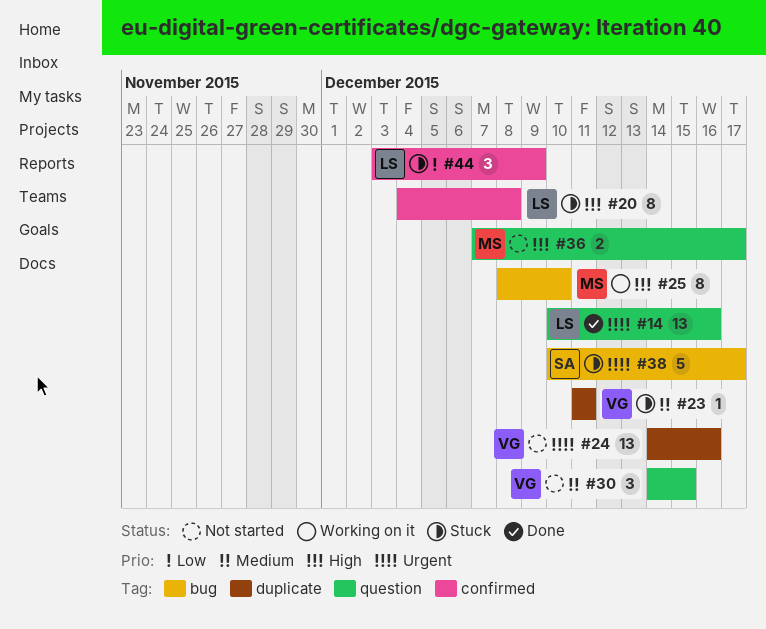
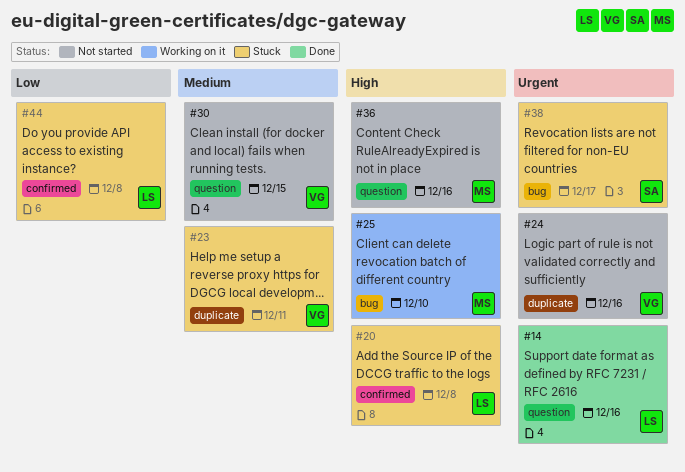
#36, due: Dec 17 -> Dec 16
#44, due: Dec 9 -> Dec 8

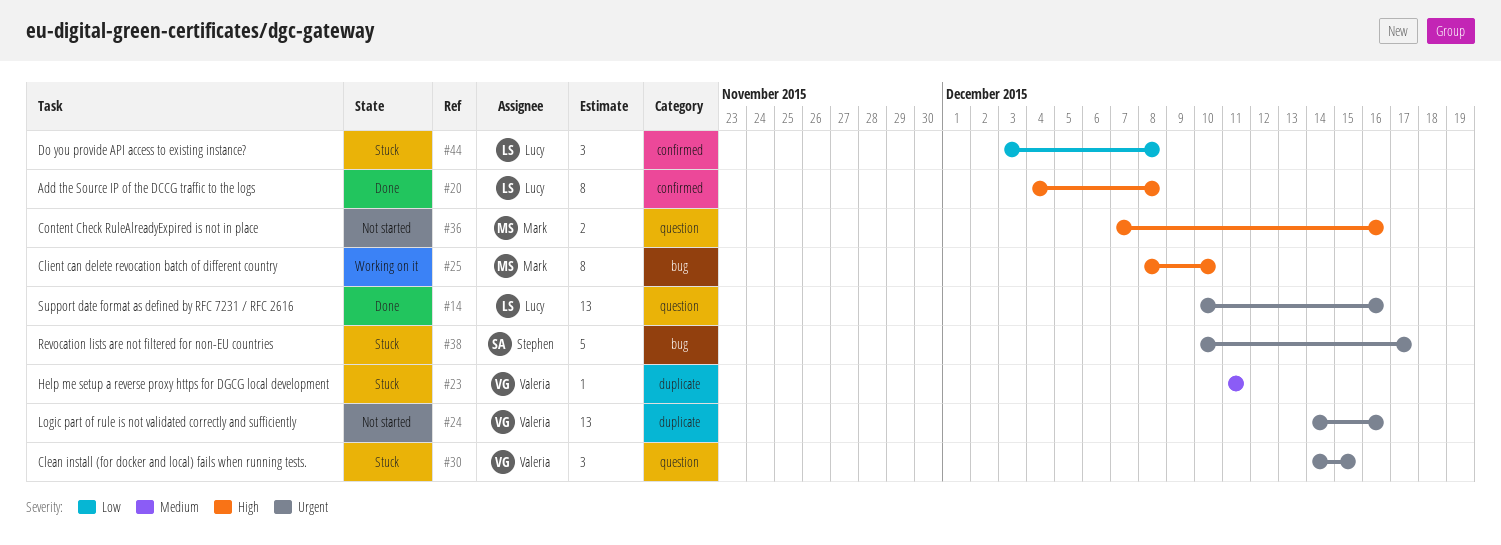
#20, status: Stuck -> Done
#30, status: Not started -> Stuck
#30, priority: Medium -> Urgent

